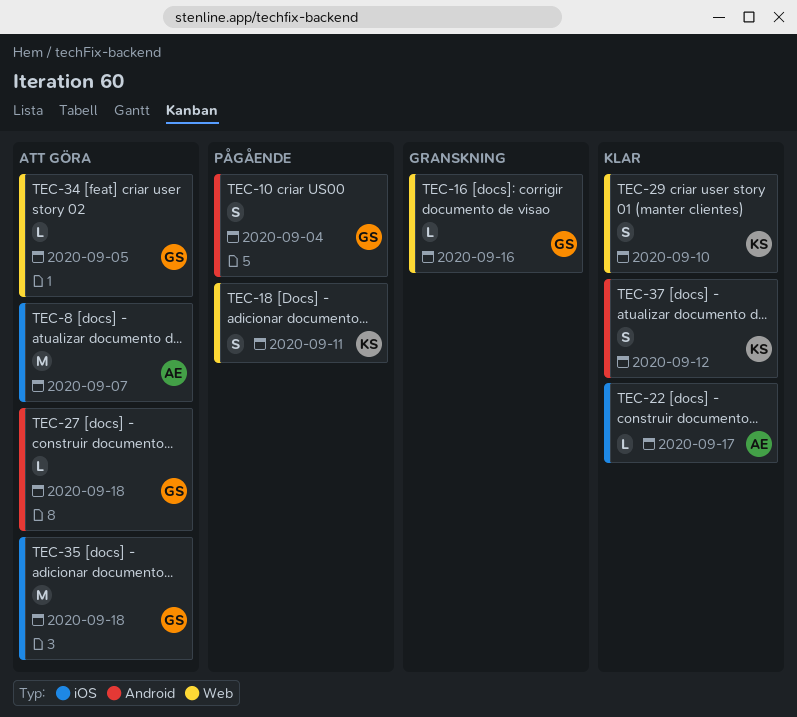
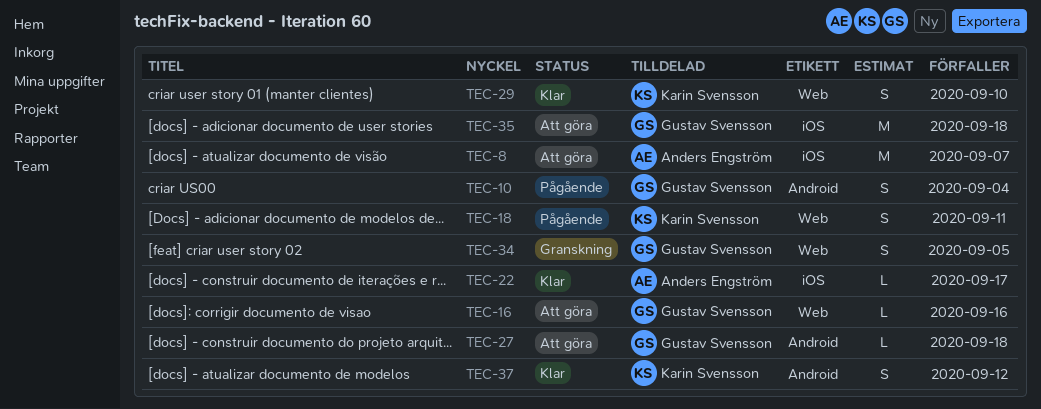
TEC-16, status: Granskning -> Att göra
TEC-34, status: Att göra -> Granskning
TEC-34, estimate: L -> S

